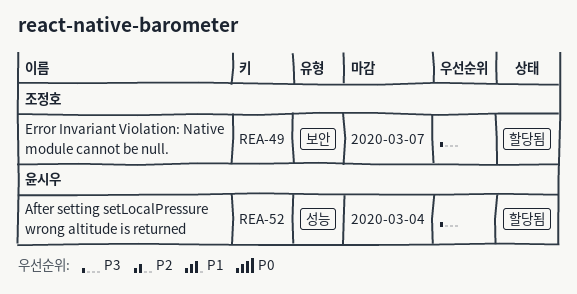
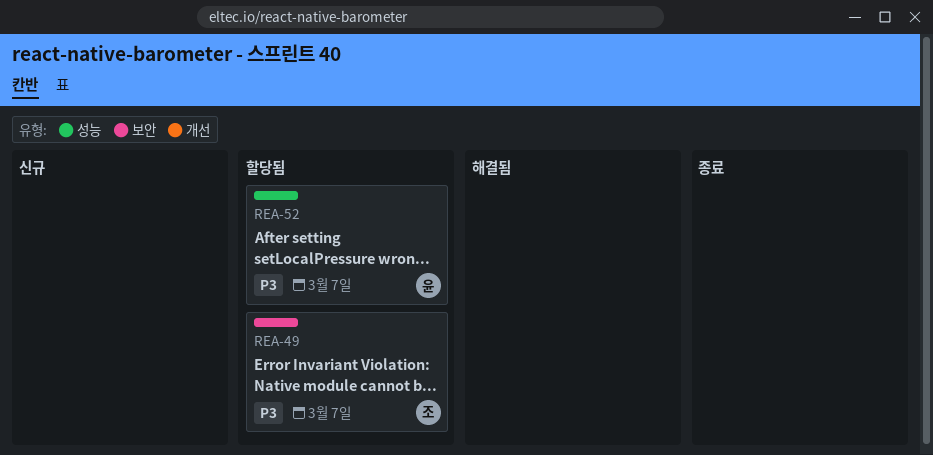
REA-52, due: Mar 4 -> Mar 7

